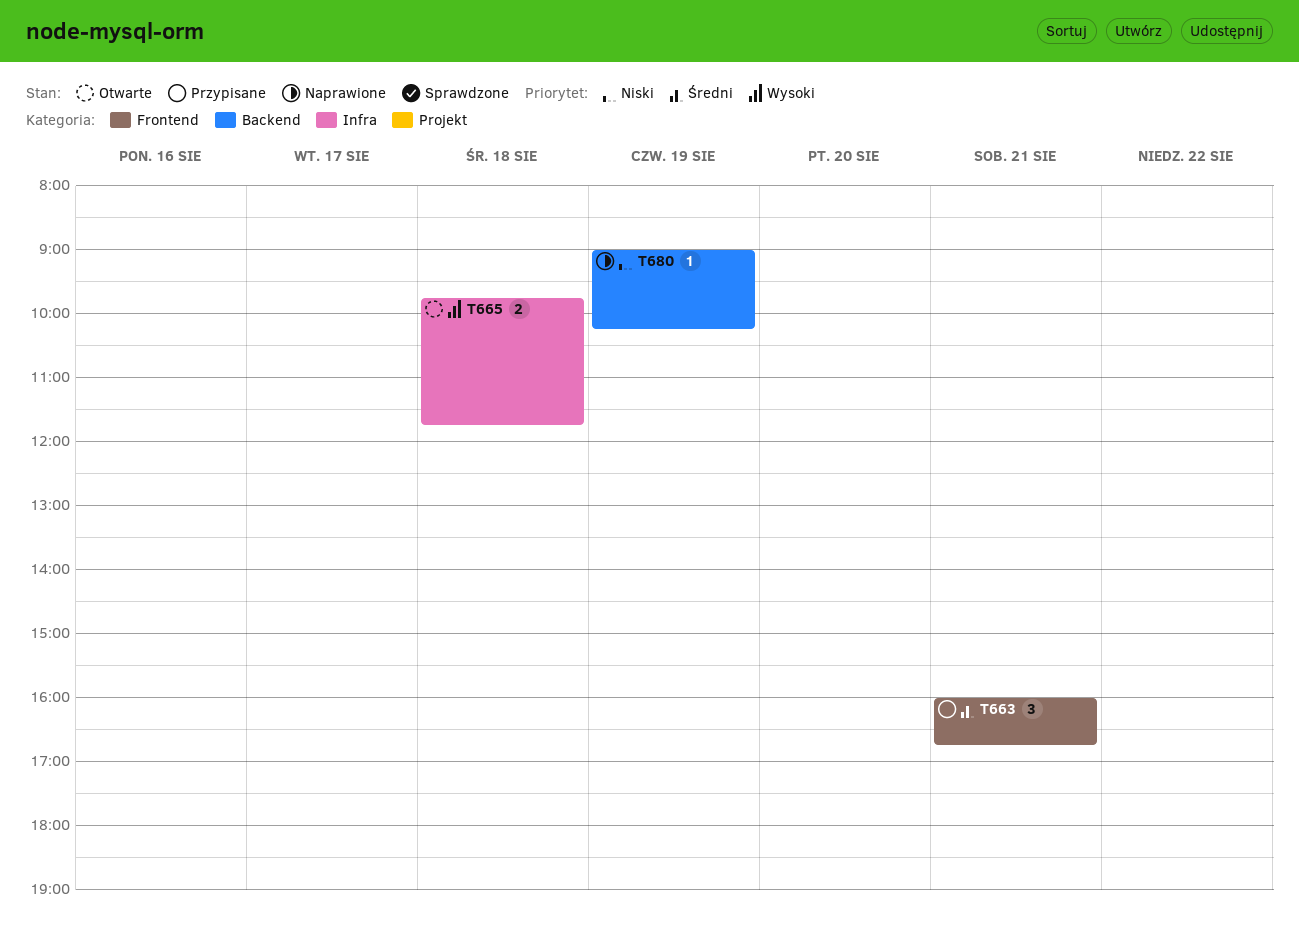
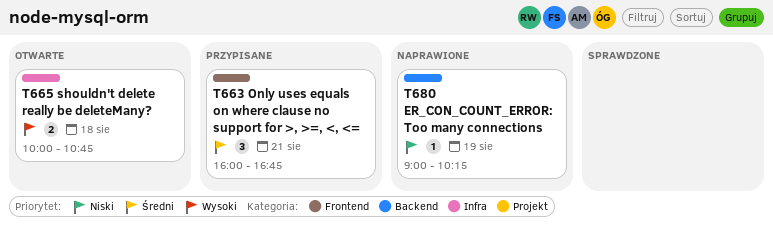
T665, begins: 09:45 -> 10:00
T665, ends: 11:45 -> 10:45

